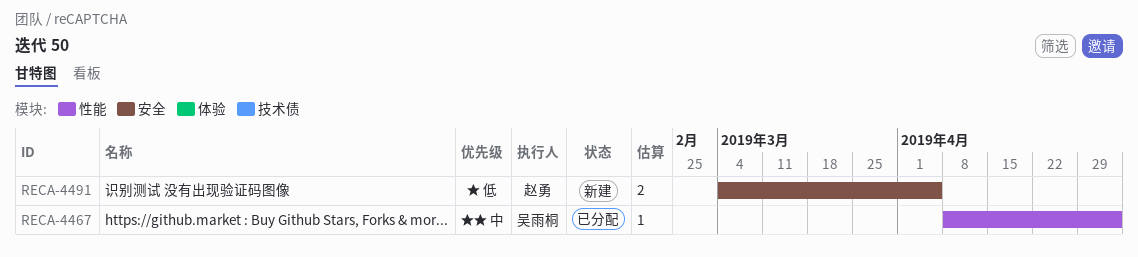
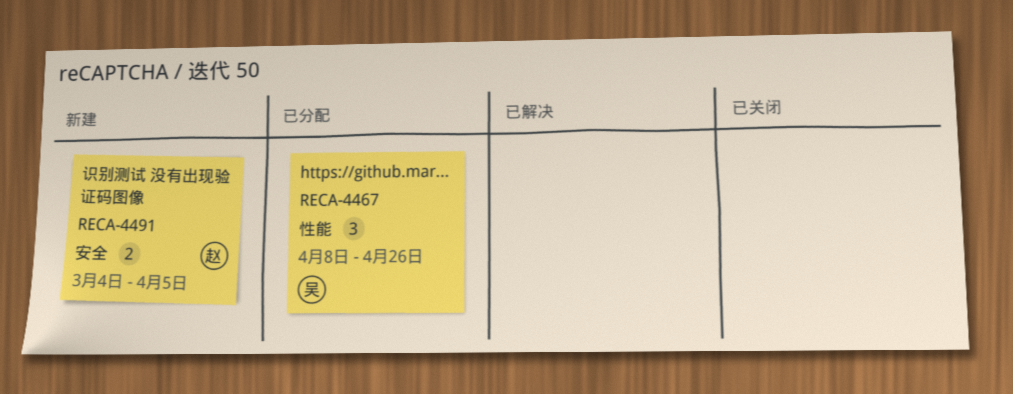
RECA-4467, estimate: 1 -> 3
RECA-4467, due: May 3 -> Apr 26

